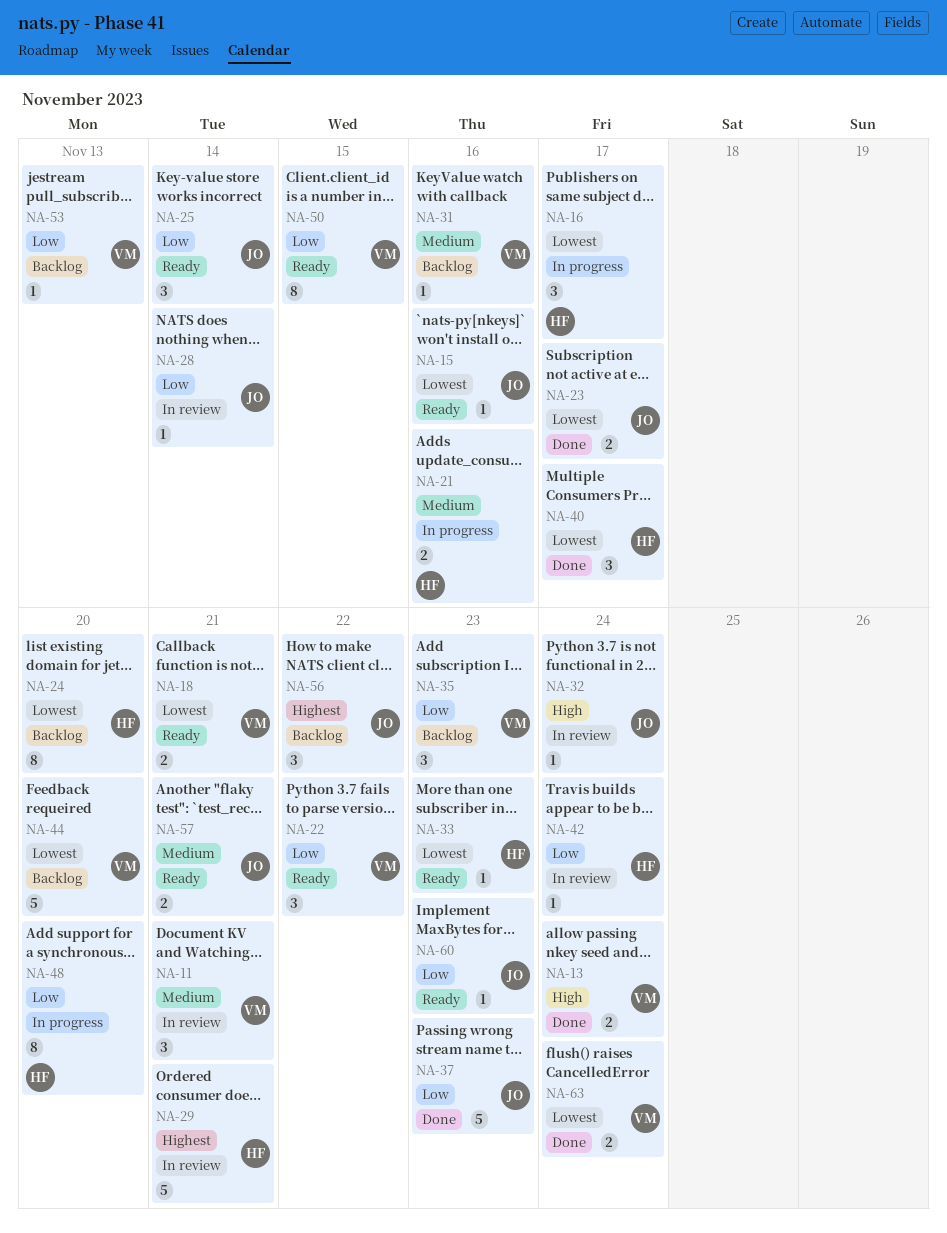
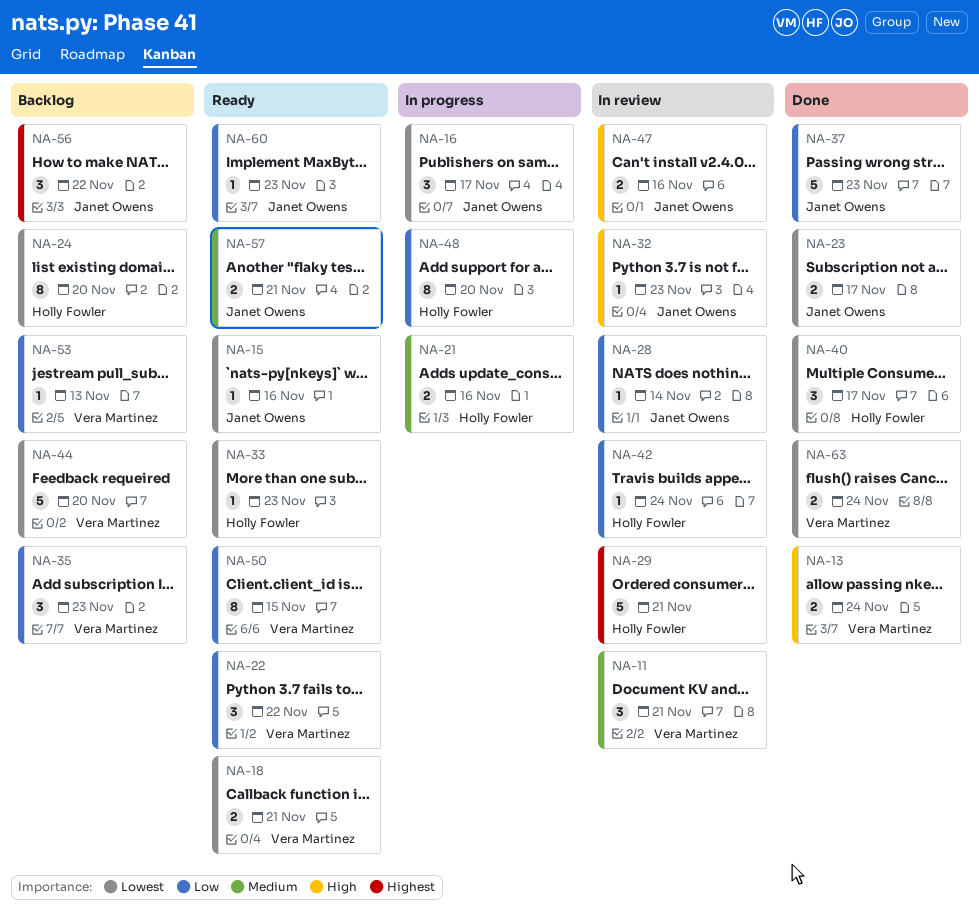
NA-16, owner: Holly Fowler -> Janet Owens
NA-25: present -> none
NA-31: present -> none
NA-32, due: Nov 24 -> Nov 23
NA-47: none -> present

